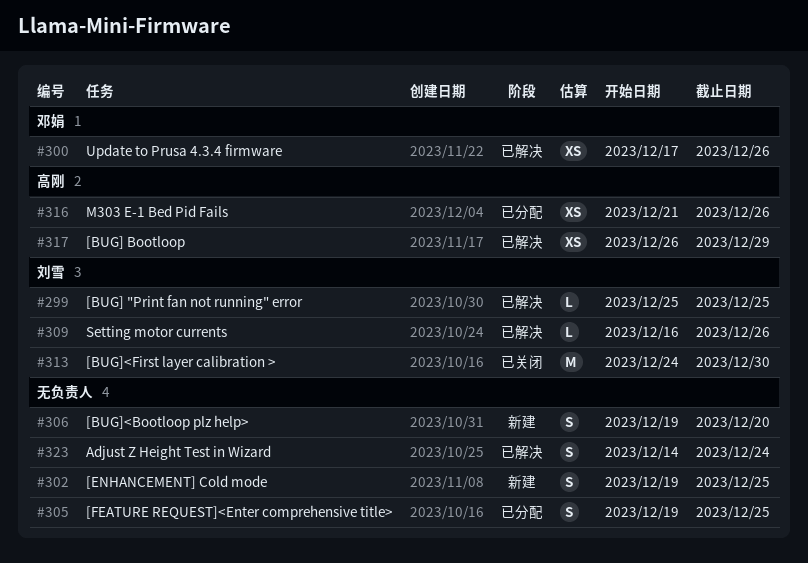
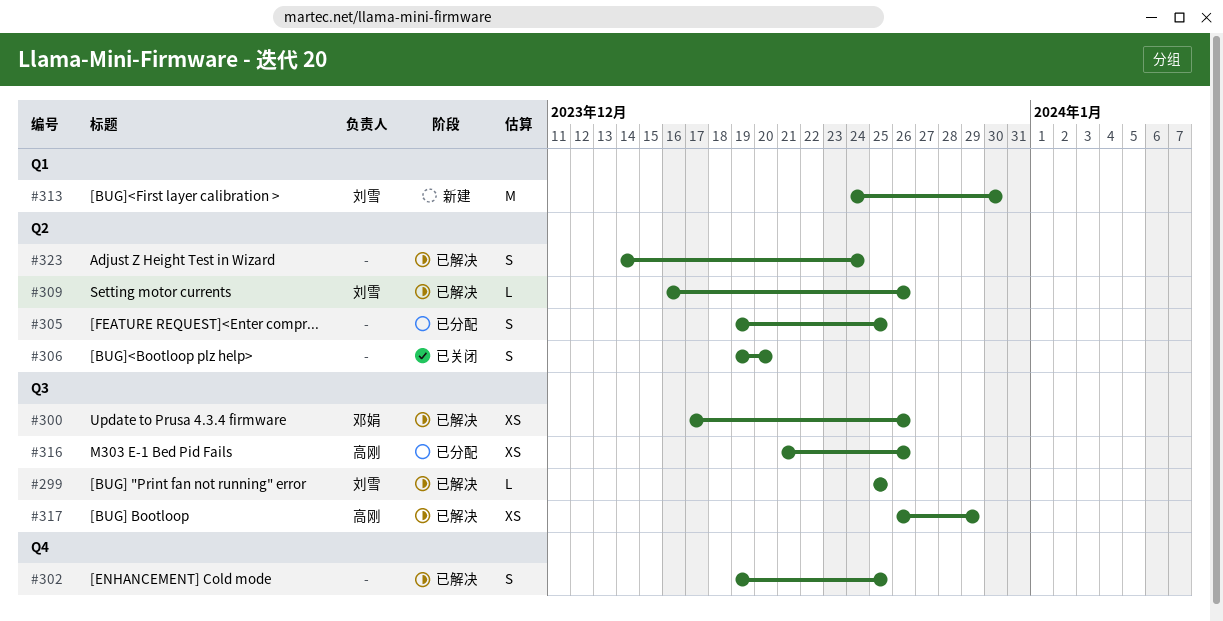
#302, status: 新建 -> 已解决
#306, status: 新建 -> 已关闭
#313, status: 已关闭 -> 新建

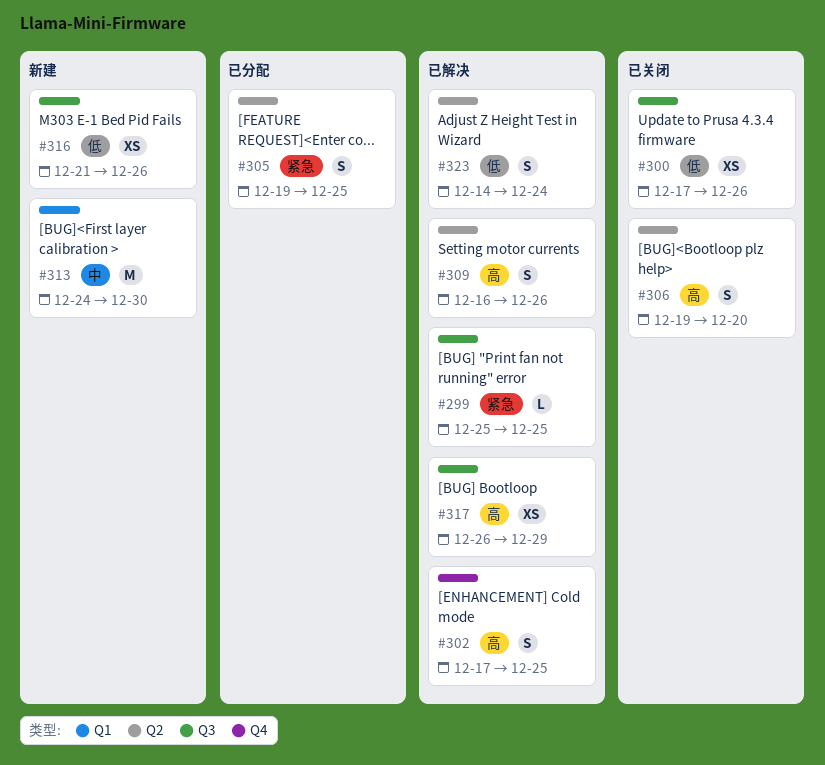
#300, status: 已解决 -> 已关闭
#302, start: Dec 19 -> Dec 17
#309, estimate: L -> S
#316, status: 已分配 -> 新建

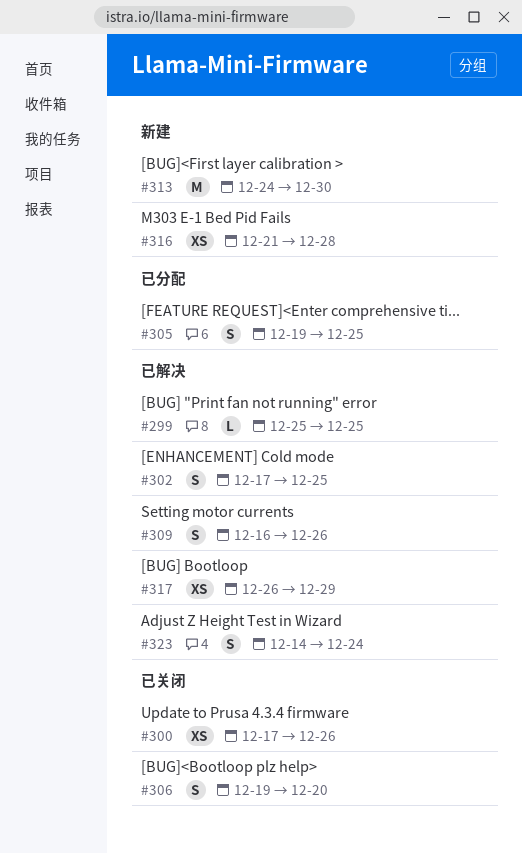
#316, due: Dec 26 -> Dec 28

